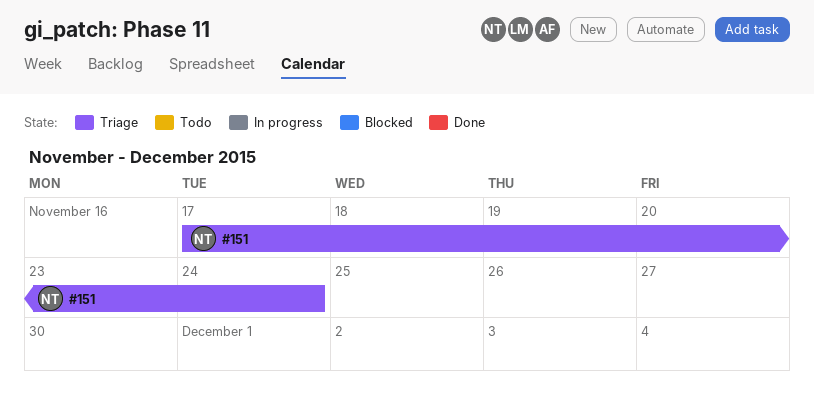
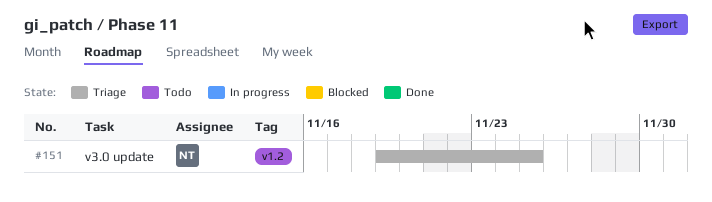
#151, start: Nov 17 -> Nov 19
#151, due: Nov 24 -> Nov 25

